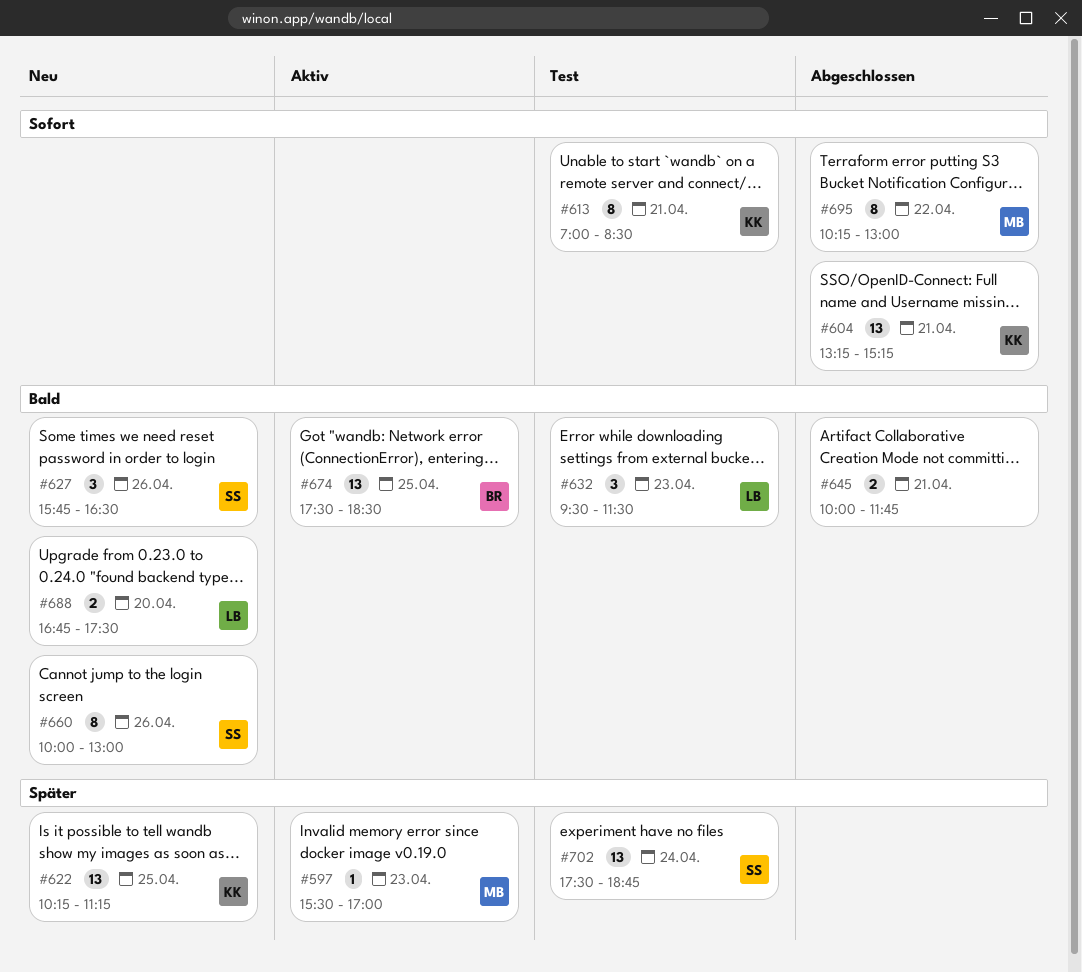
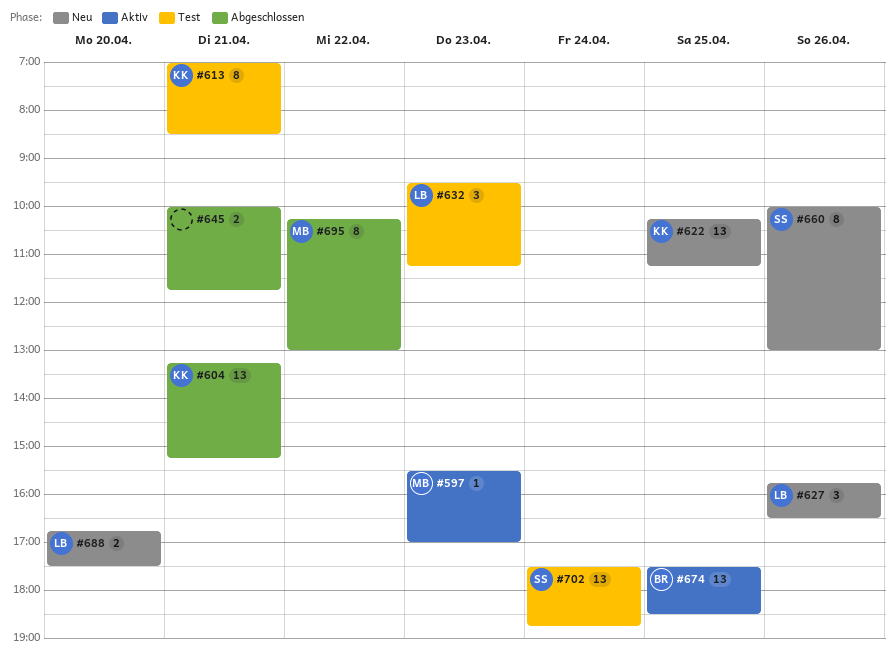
#627, owner: SS -> LB
#632, ends: 11:30 -> 11:15

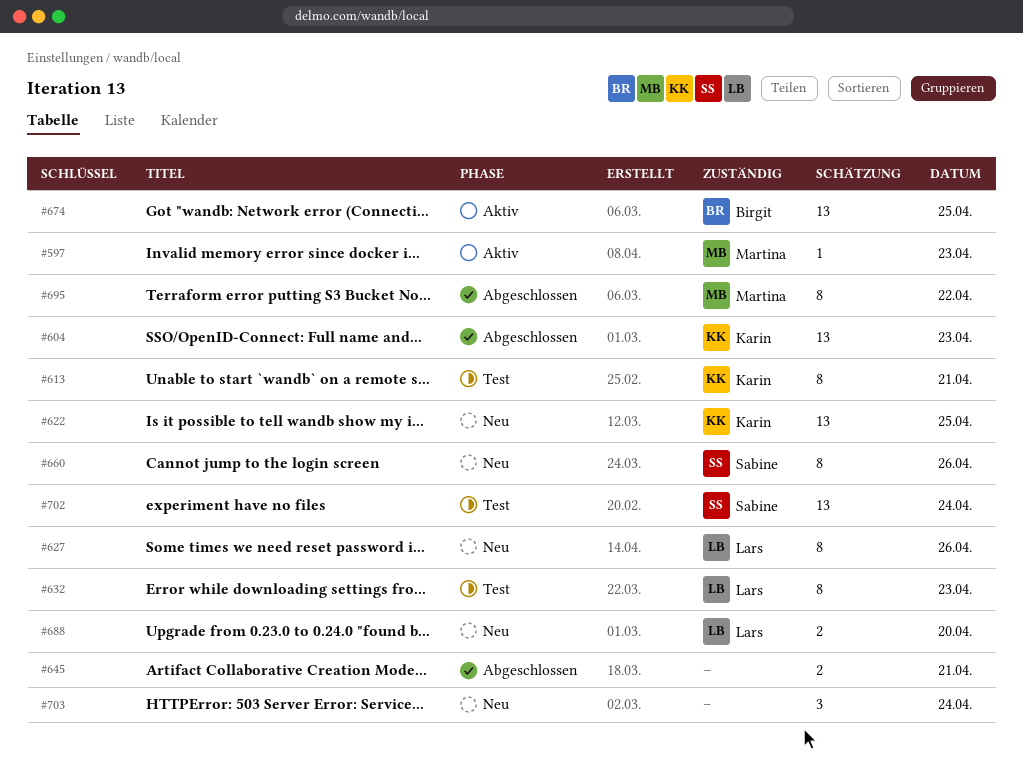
#604, day: Apr 21 -> Apr 23
#627, estimate: 3 -> 8
#632, estimate: 3 -> 8
#703: none -> present

